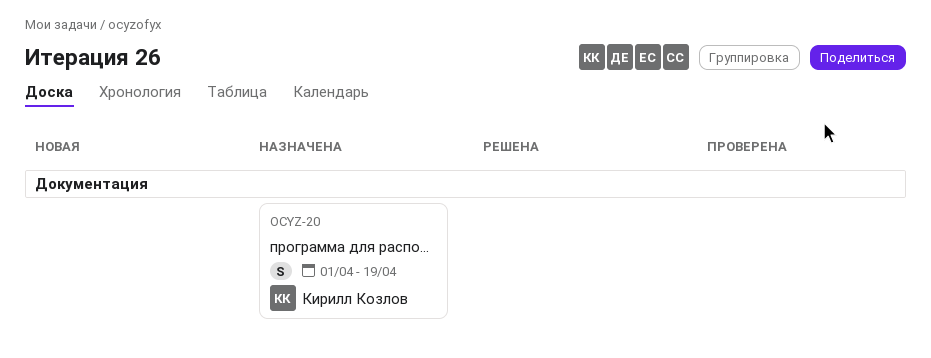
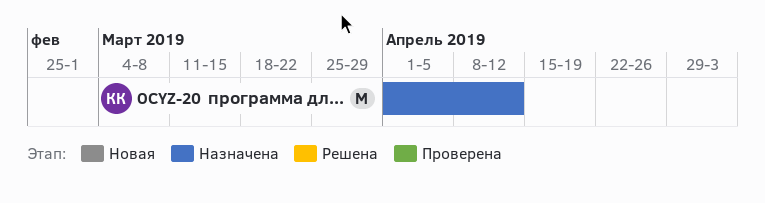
OCYZ-20, estimate: S -> M
OCYZ-20, due: Apr 19 -> Apr 12

